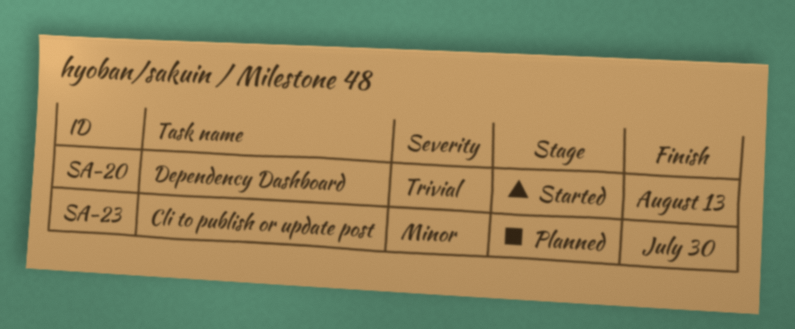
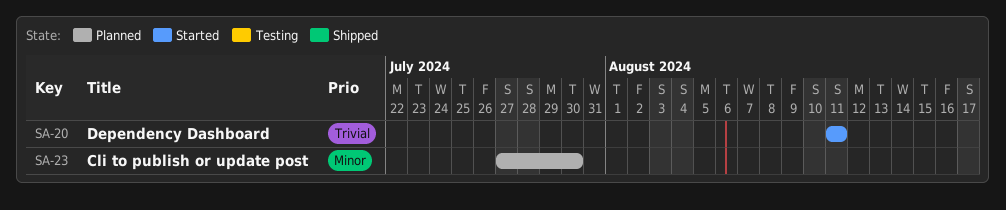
SA-20, due: Aug 13 -> Aug 11

